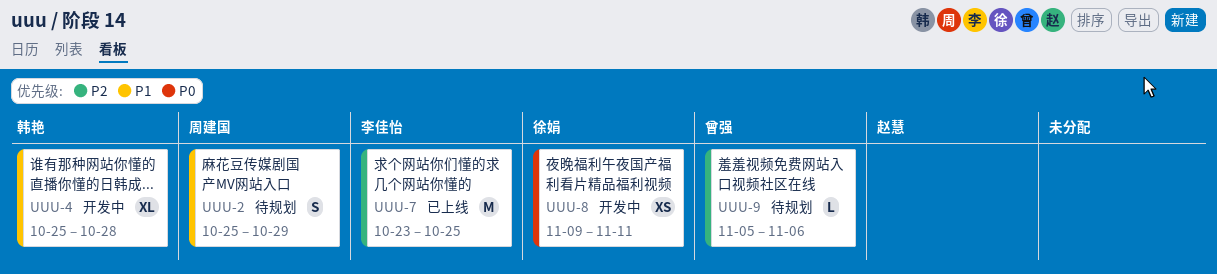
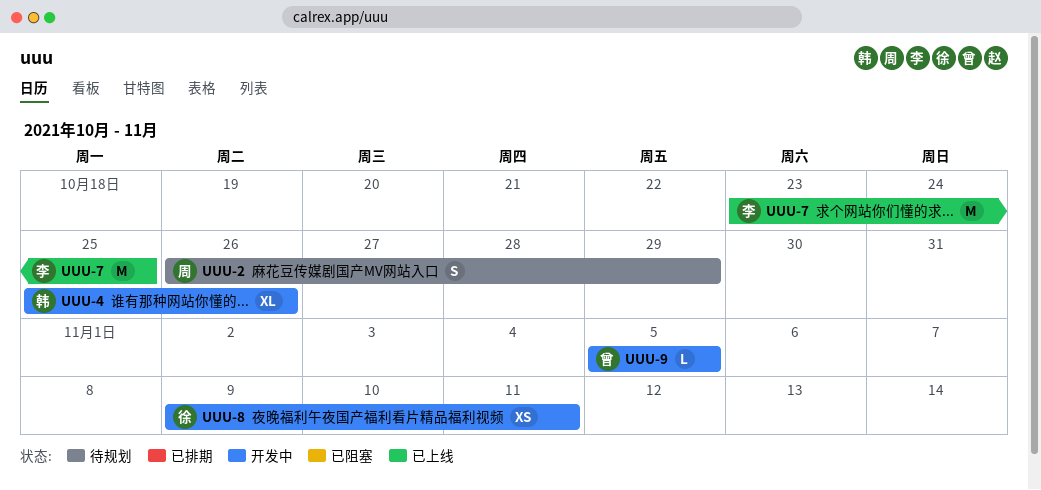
UUU-2, start: Oct 25 -> Oct 26
UUU-4, due: Oct 28 -> Oct 26
UUU-9, status: 待规划 -> 开发中
UUU-9, due: Nov 6 -> Nov 5

